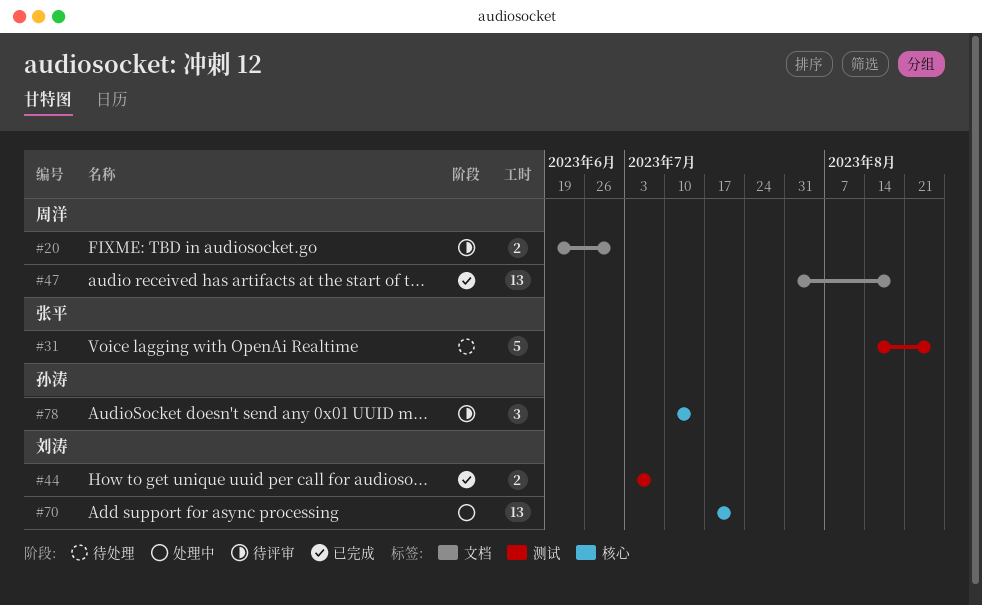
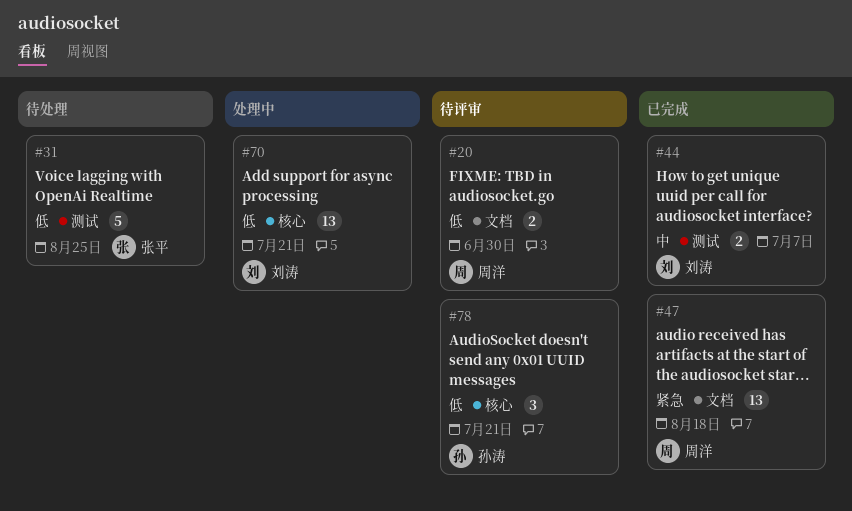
#78, due: Jul 14 -> Jul 21

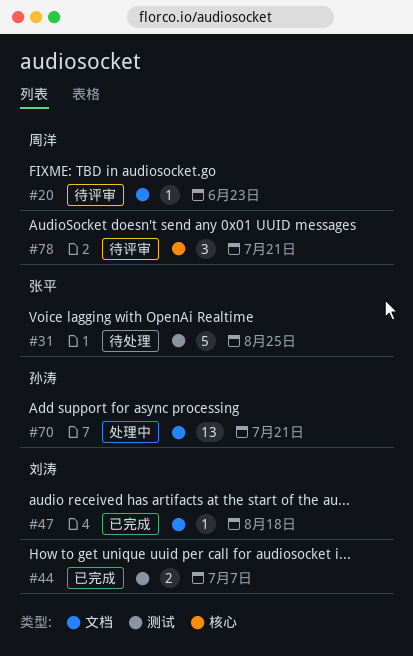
#20, estimate: 2 -> 1
#20, due: Jun 30 -> Jun 23
#47, owner: 周洋 -> 刘涛
#47, estimate: 13 -> 1
#70, owner: 刘涛 -> 孙涛
#70, label: 核心 -> 文档
#78, owner: 孙涛 -> 周洋

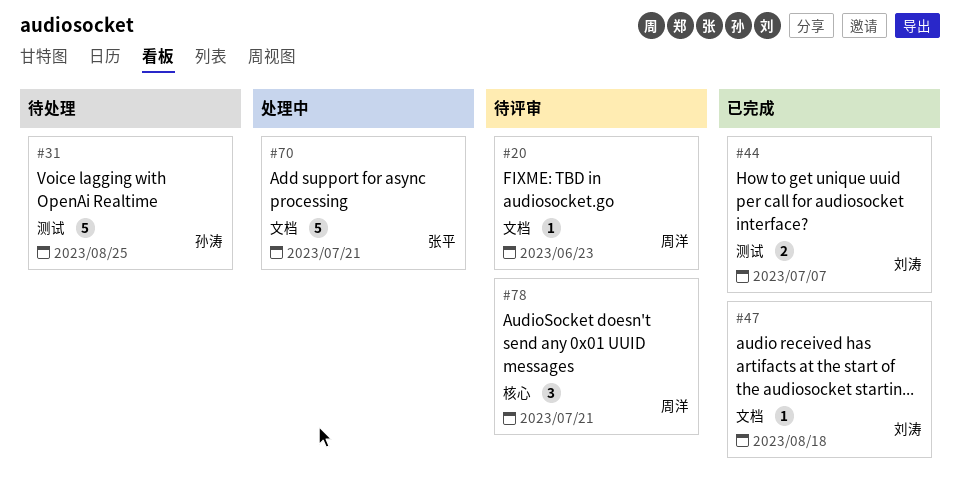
#31, owner: 张平 -> 孙涛
#70, owner: 孙涛 -> 张平
#70, estimate: 13 -> 5

